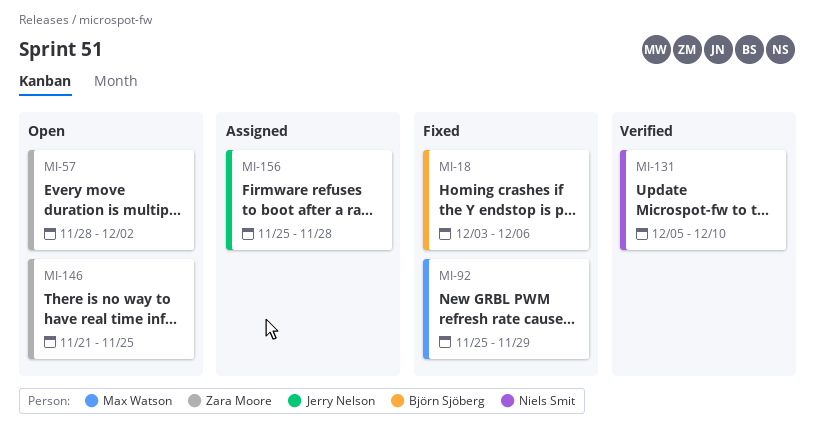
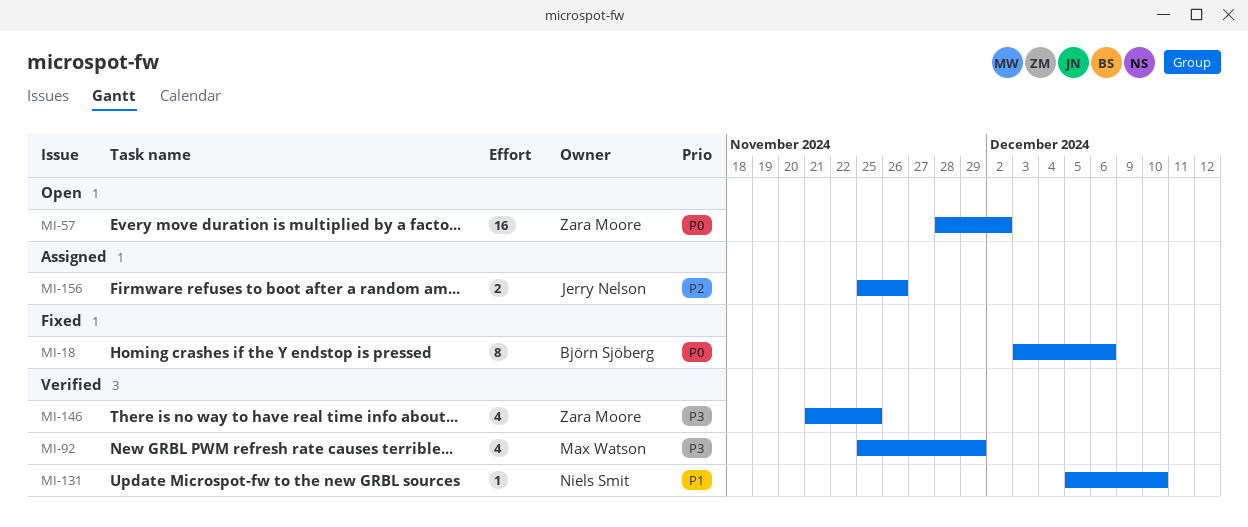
MI-92, status: Fixed -> Verified
MI-146, status: Open -> Verified
MI-156, due: Nov 28 -> Nov 26

